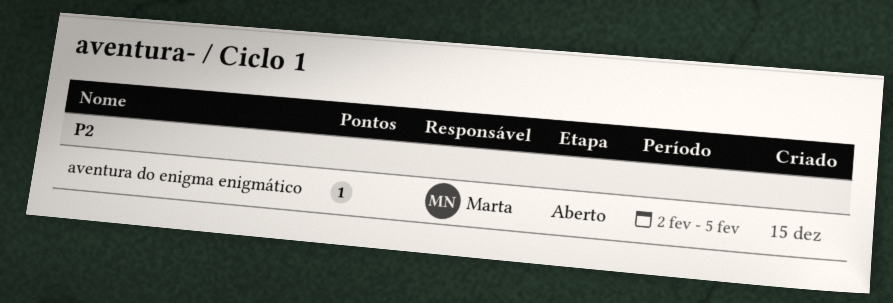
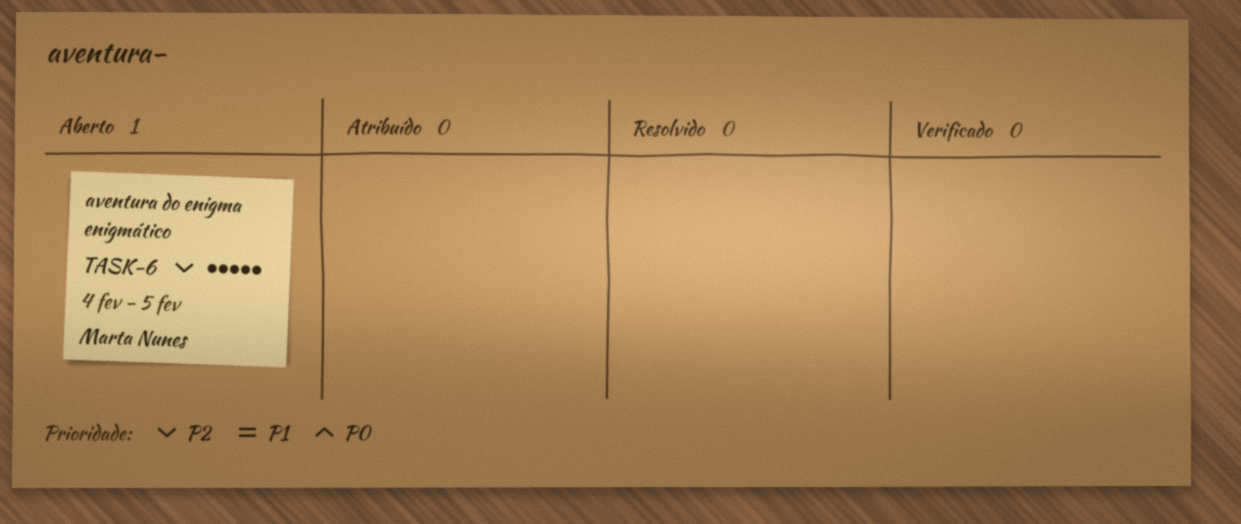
aventura do enigma enigmático, estimate: 1 -> 5
aventura do enigma enigmático, start: Feb 2 -> Feb 4

